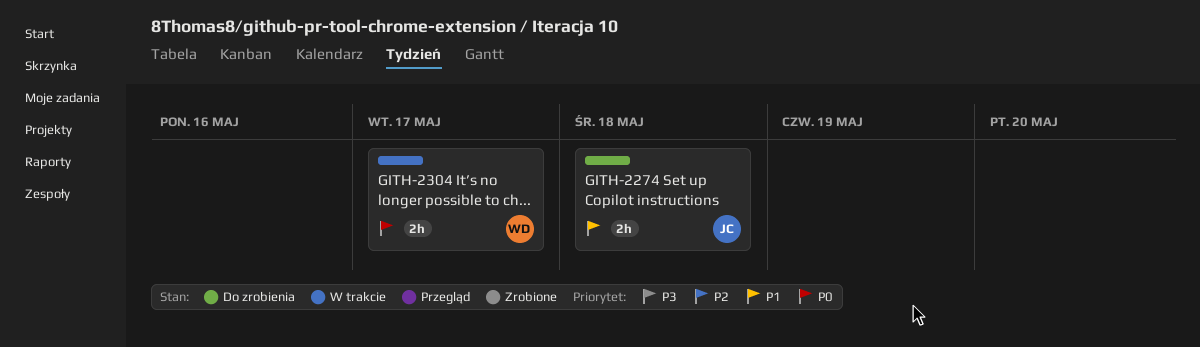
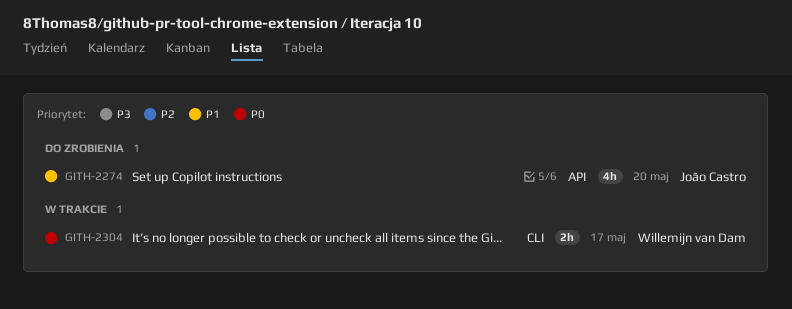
GITH-2274, estimate: 2h -> 4h
GITH-2274, due: May 18 -> May 20

